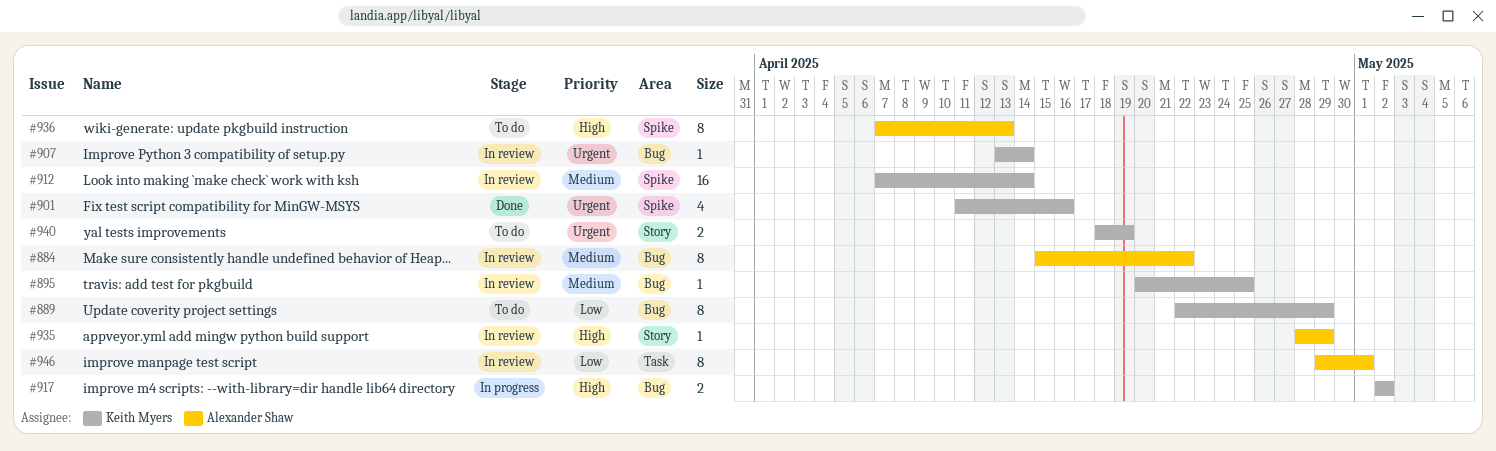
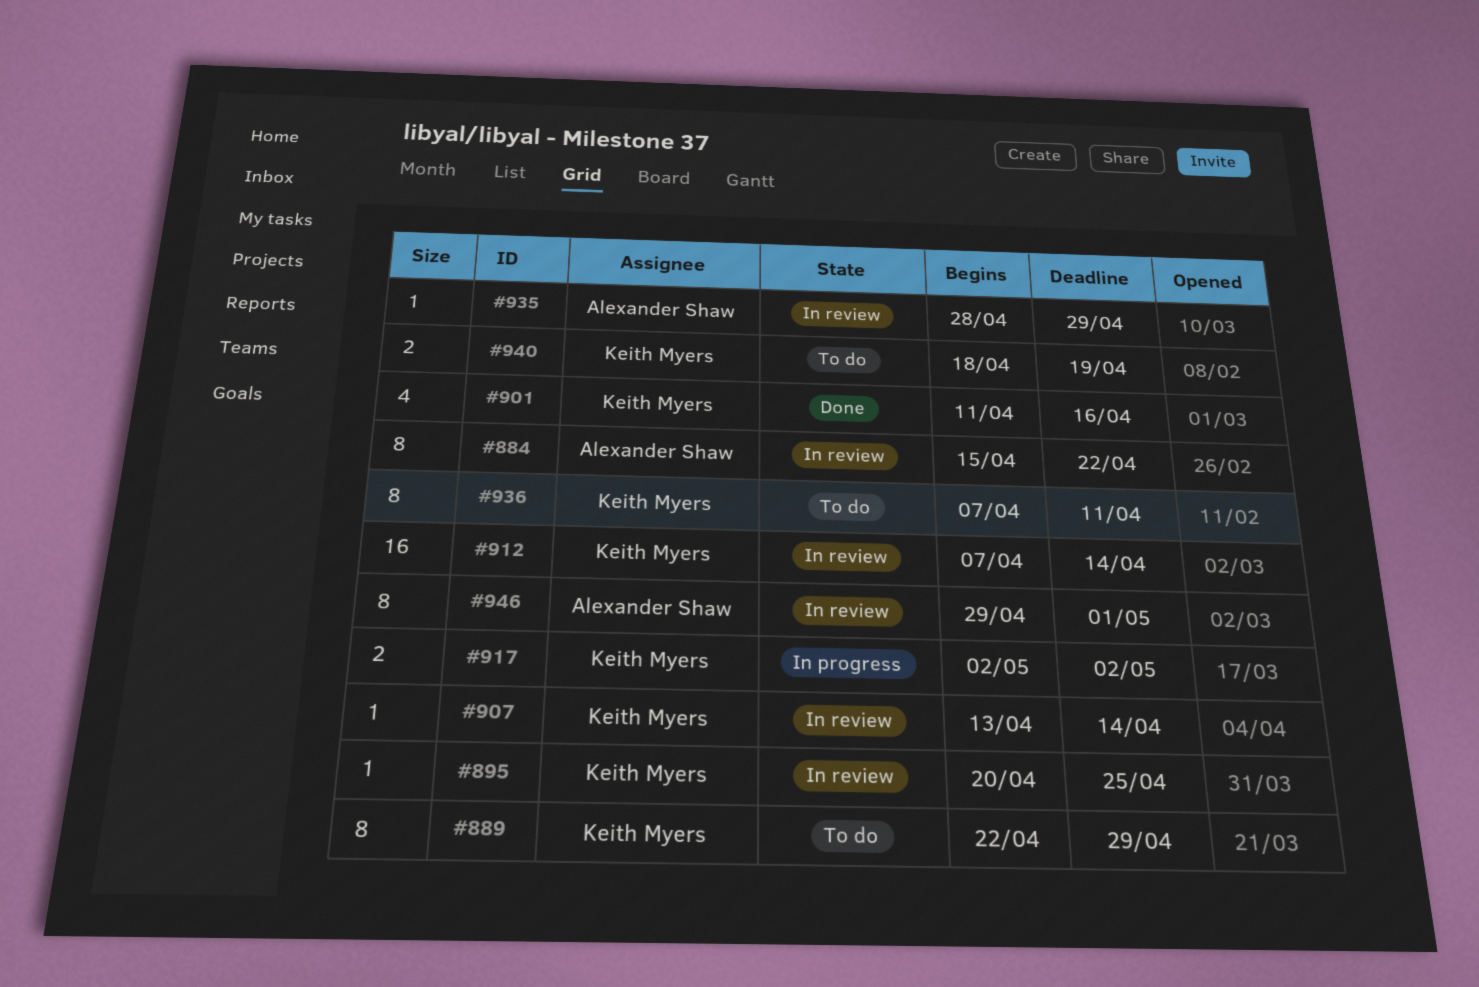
#936, owner: Alexander Shaw -> Keith Myers
#936, due: Apr 13 -> Apr 11

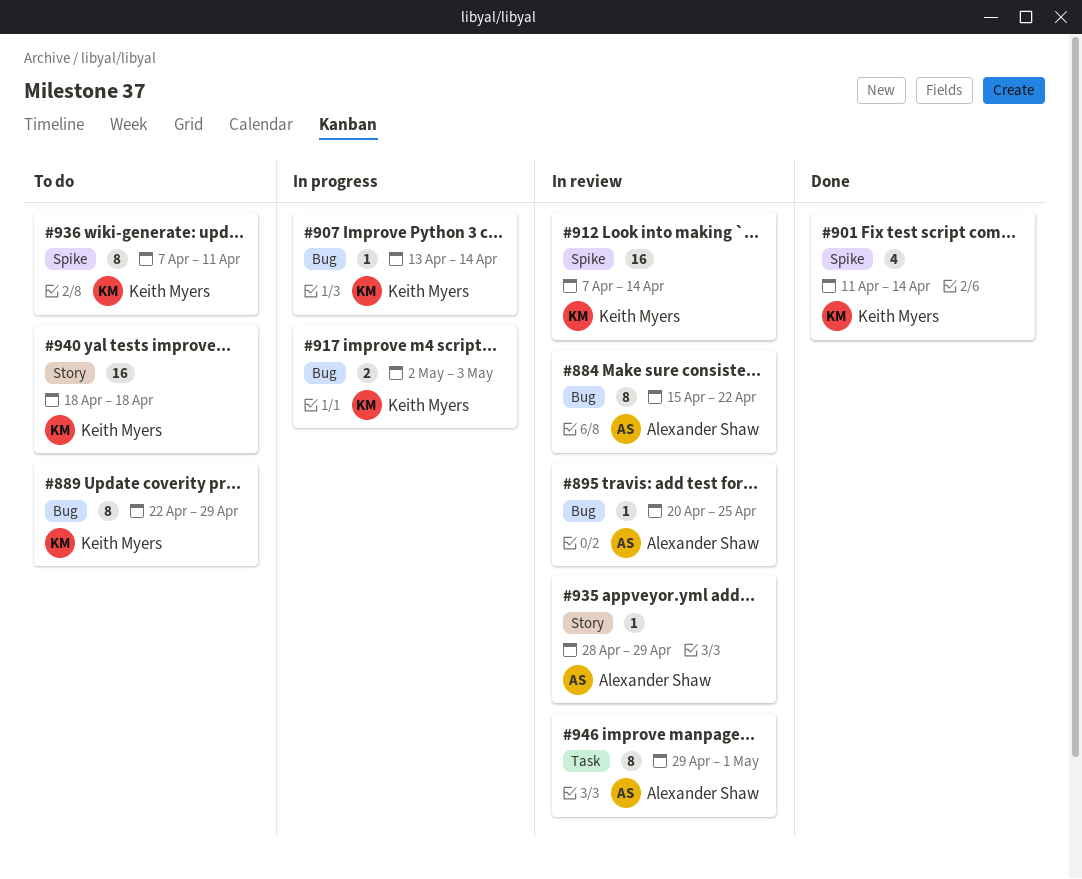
#895, owner: Keith Myers -> Alexander Shaw
#901, due: Apr 16 -> Apr 14
#907, status: In review -> In progress
#917, due: May 2 -> May 3
#940, estimate: 2 -> 16
#940, due: Apr 19 -> Apr 18

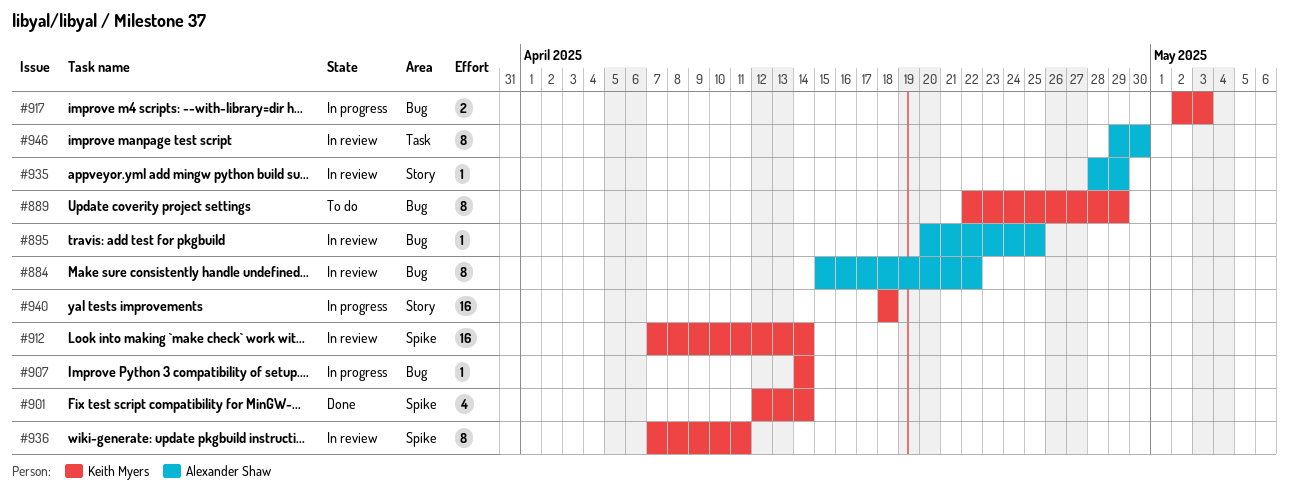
#901, start: Apr 11 -> Apr 12
#907, start: Apr 13 -> Apr 14
#936, status: To do -> In review
#940, status: To do -> In progress
#946, due: May 1 -> Apr 30

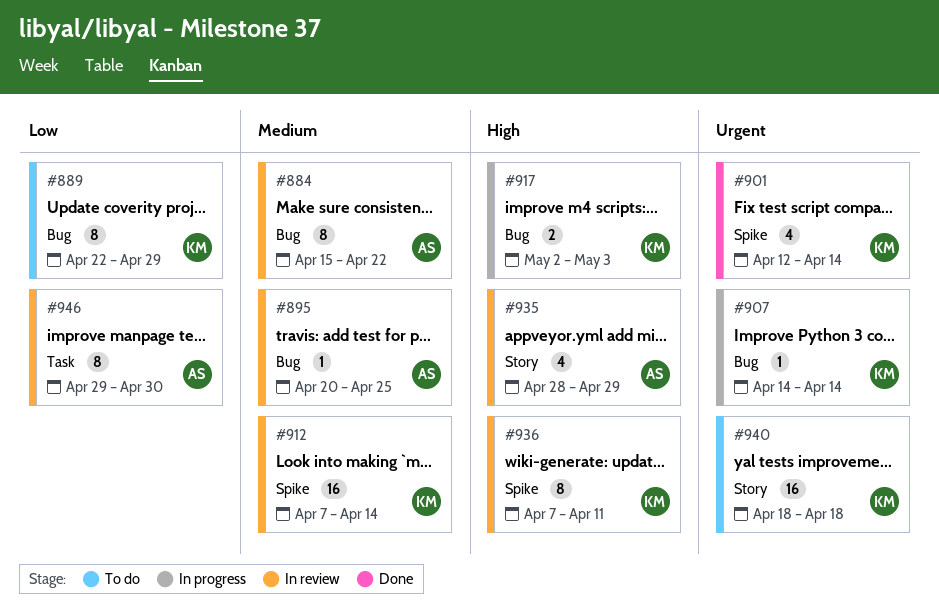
#935, estimate: 1 -> 4
#940, status: In progress -> To do

